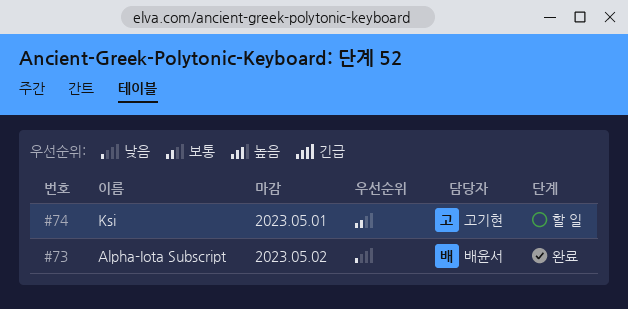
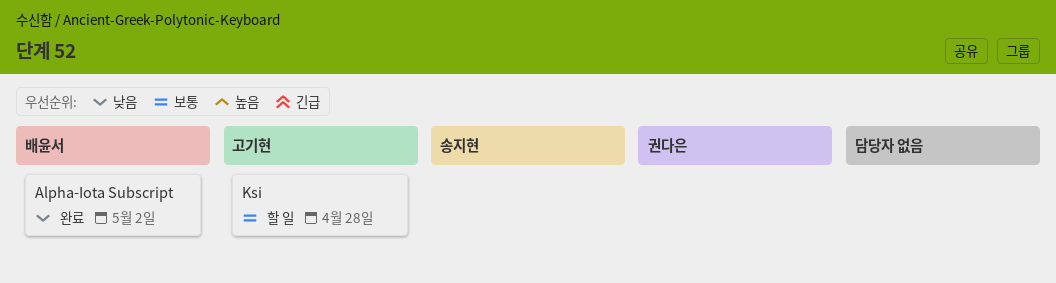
Ksi, due: May 1 -> Apr 28

